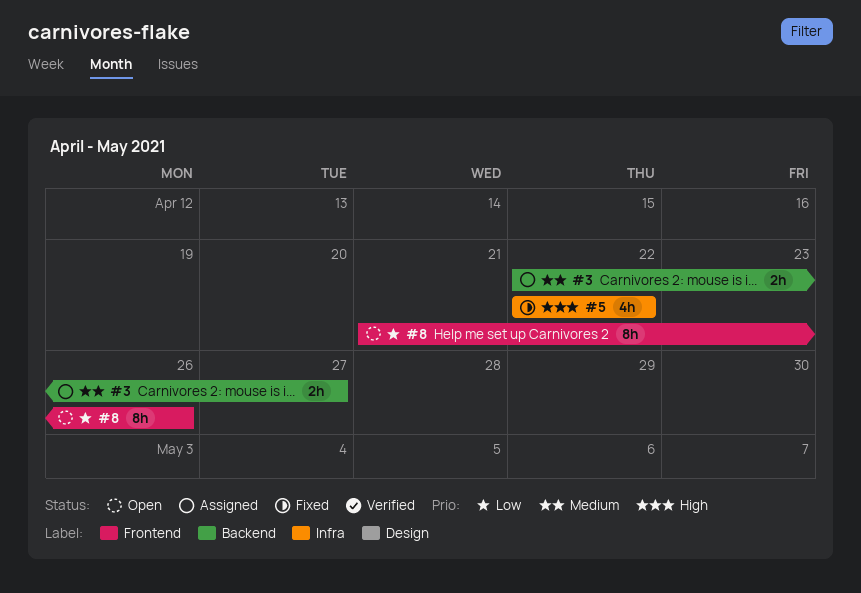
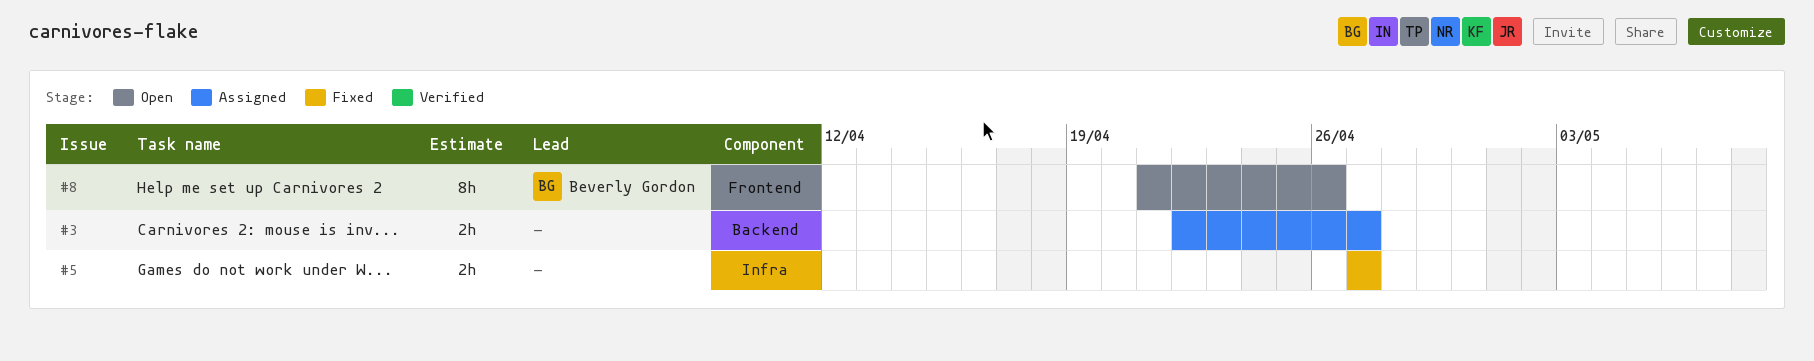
#5, estimate: 4h -> 2h
#5, start: Apr 22 -> Apr 27
#5, due: Apr 22 -> Apr 27

